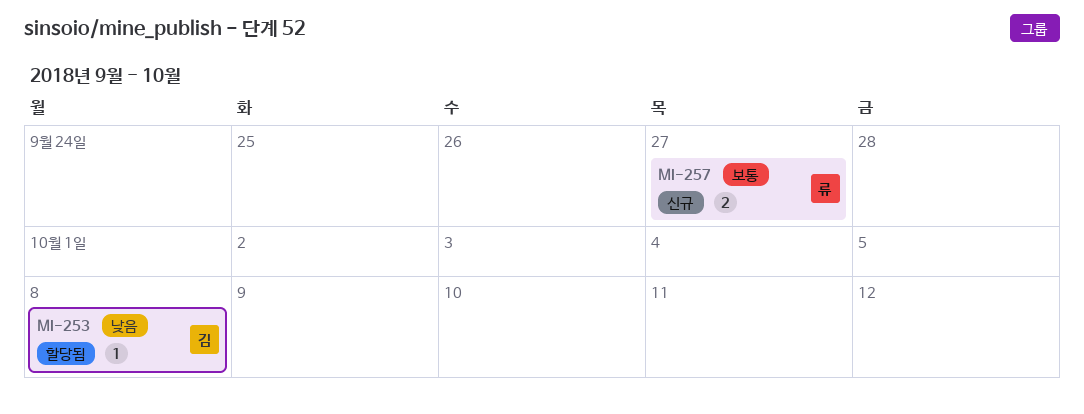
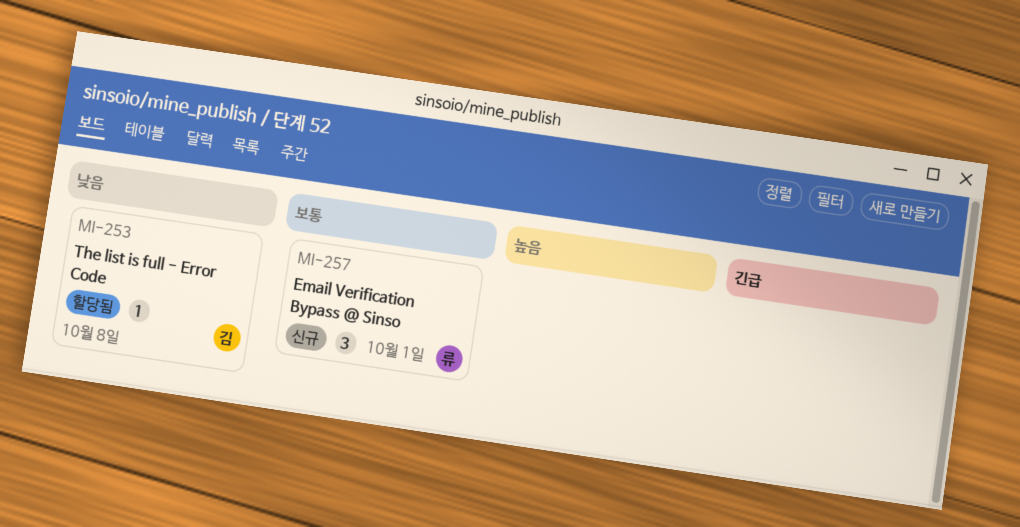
MI-257, estimate: 2 -> 3
MI-257, due: Sep 27 -> Oct 1

